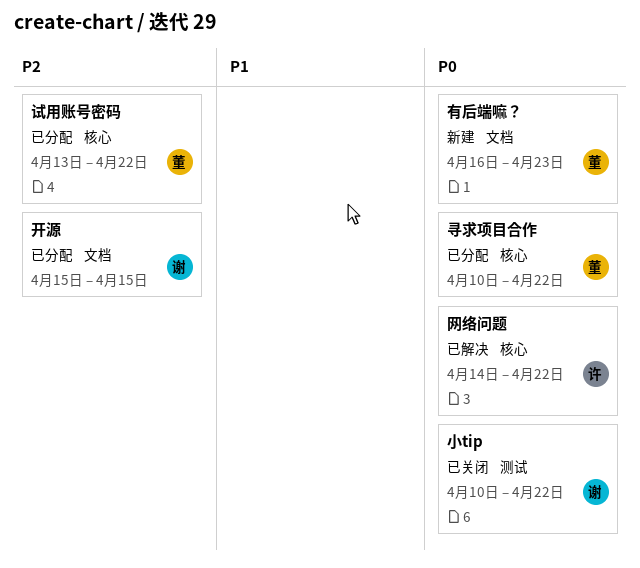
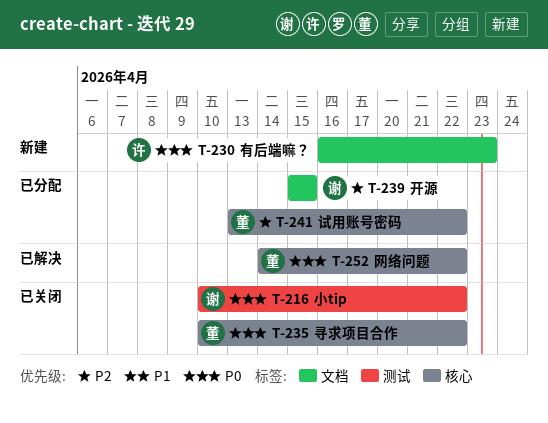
寻求项目合作, status: 已分配 -> 已关闭
有后端嘛？, owner: 董 -> 许
网络问题, owner: 许 -> 董

